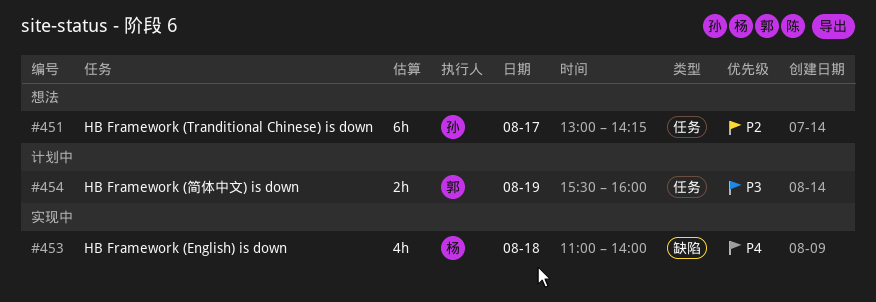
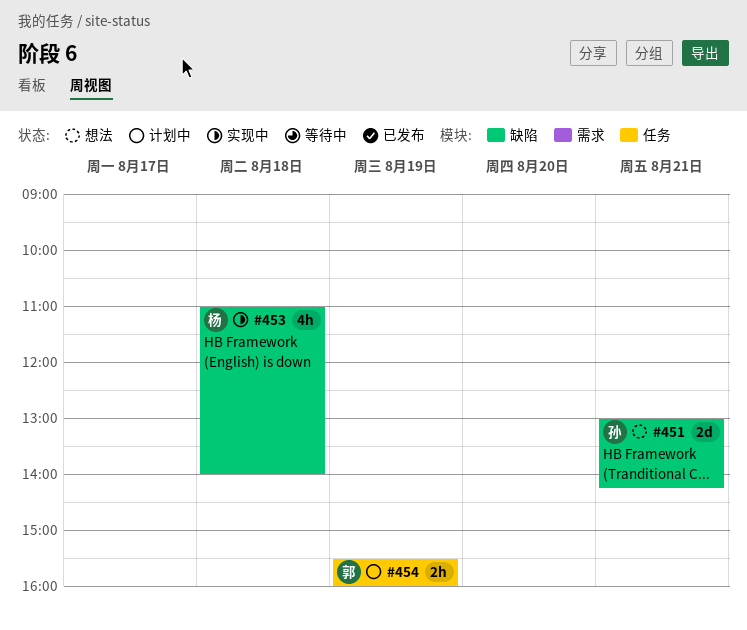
#451, label: 任务 -> 缺陷
#451, estimate: 6h -> 2d
#451, day: Aug 17 -> Aug 21

